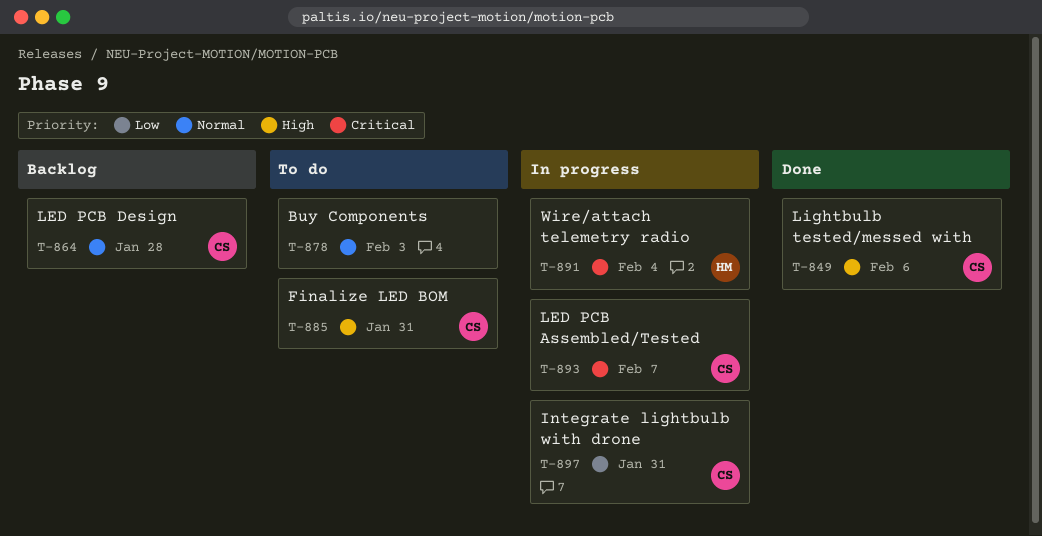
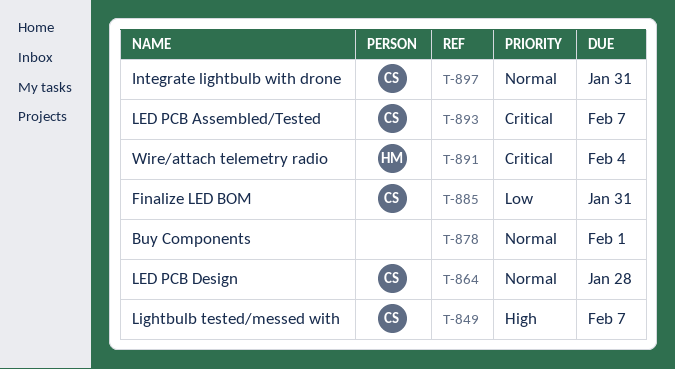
T-849, due: Feb 6 -> Feb 7
T-878, due: Feb 3 -> Feb 1
T-885, priority: High -> Low
T-897, priority: Low -> Normal

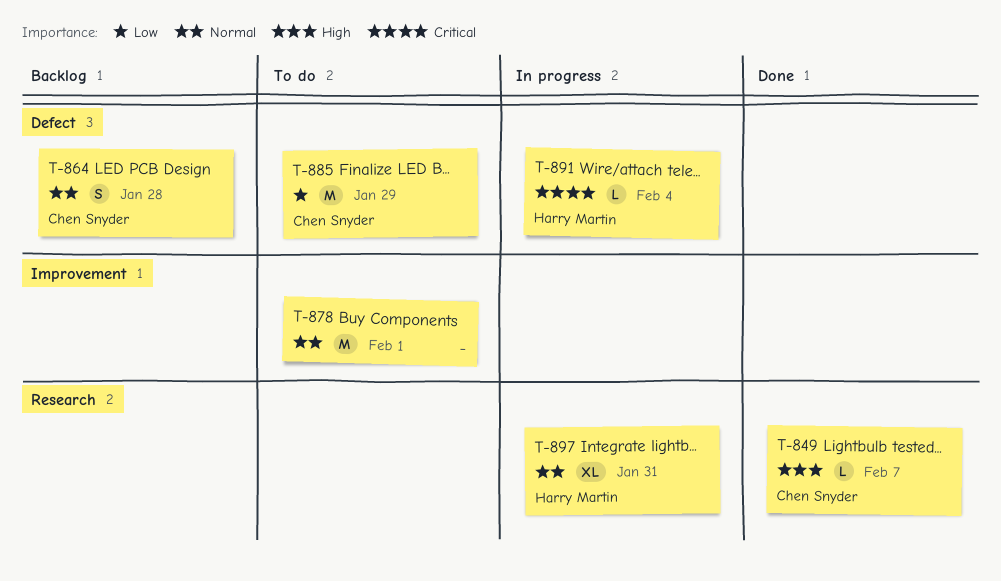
T-885, due: Jan 31 -> Jan 29
T-893: present -> none
T-897, owner: Chen Snyder -> Harry Martin

